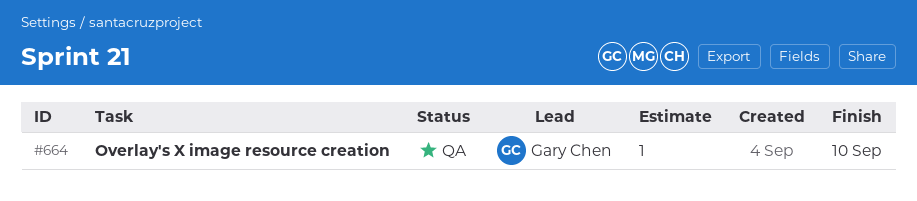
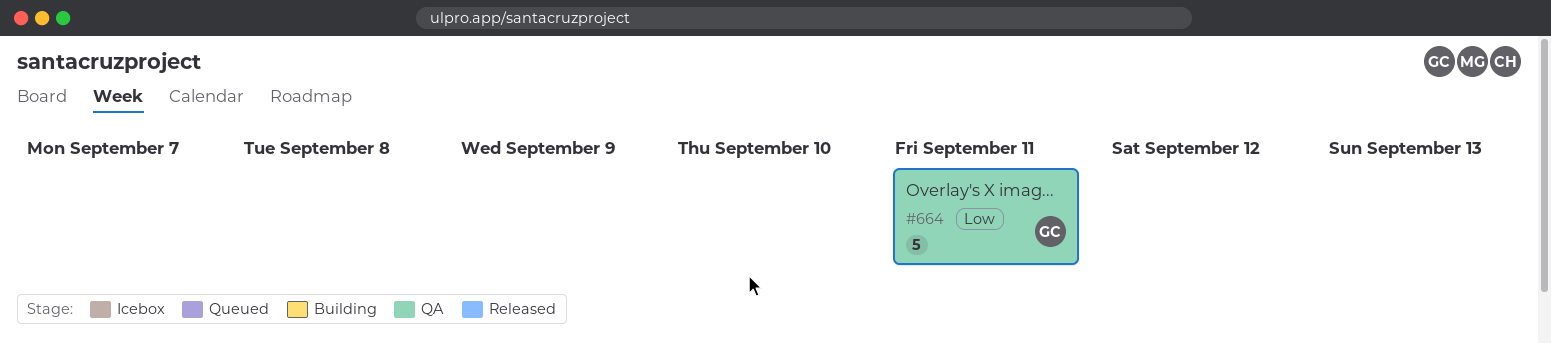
#664, estimate: 1 -> 5
#664, due: Sep 10 -> Sep 11

